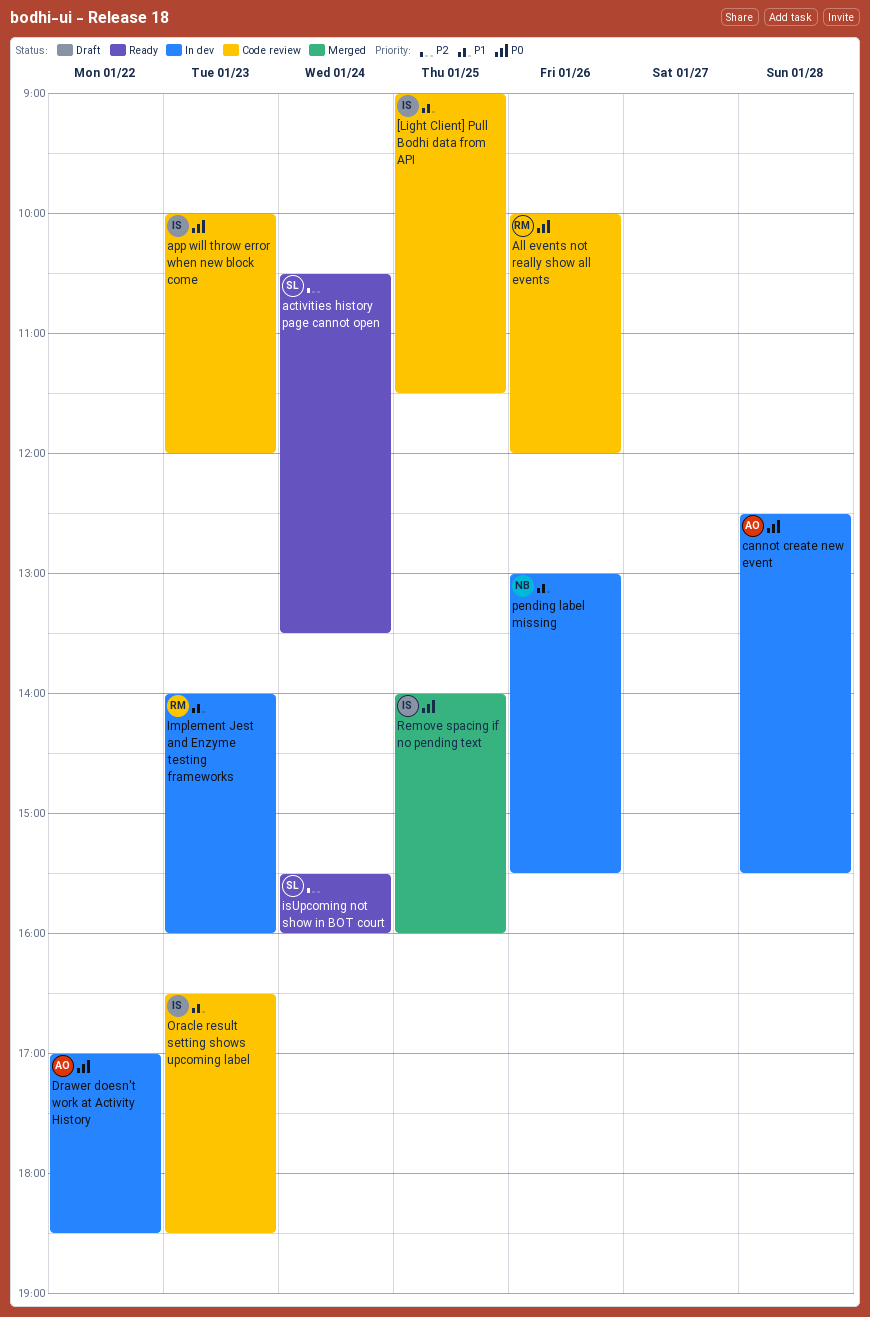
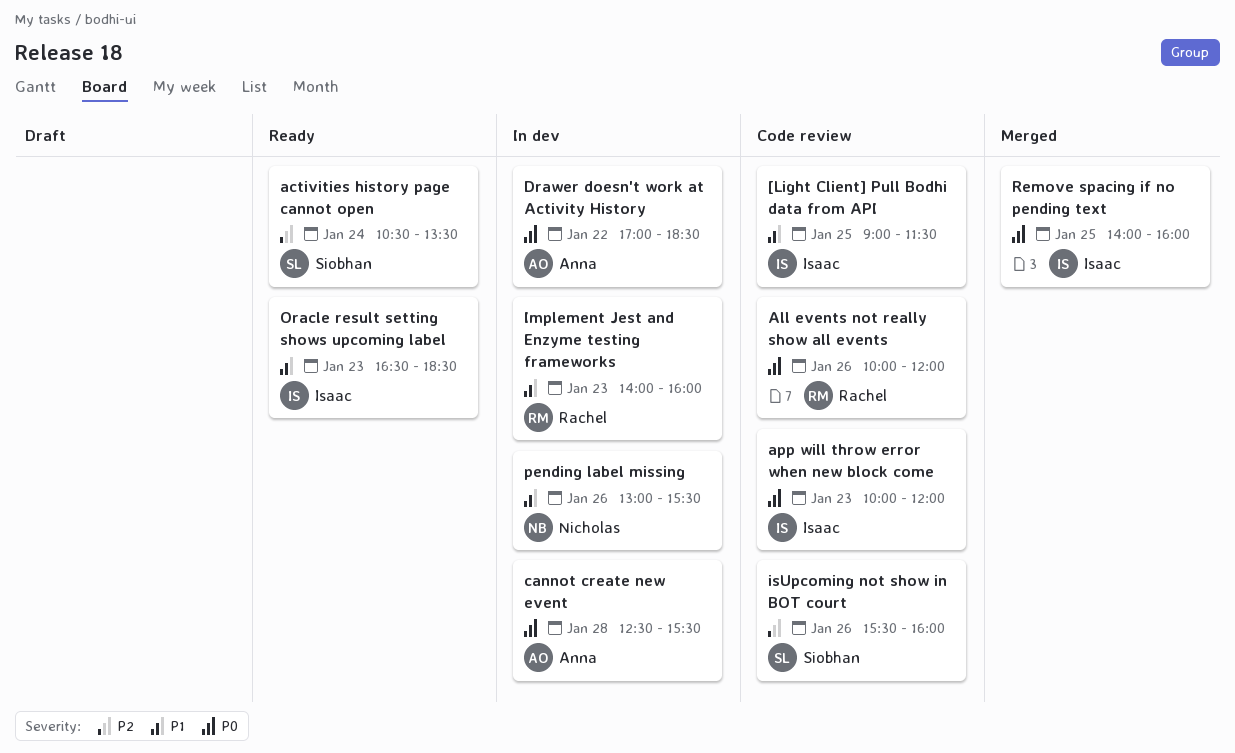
isUpcoming not show in BOT court, status: Ready -> Code review
isUpcoming not show in BOT court, day: Jan 24 -> Jan 26
Oracle result setting shows upcoming label, status: Code review -> Ready

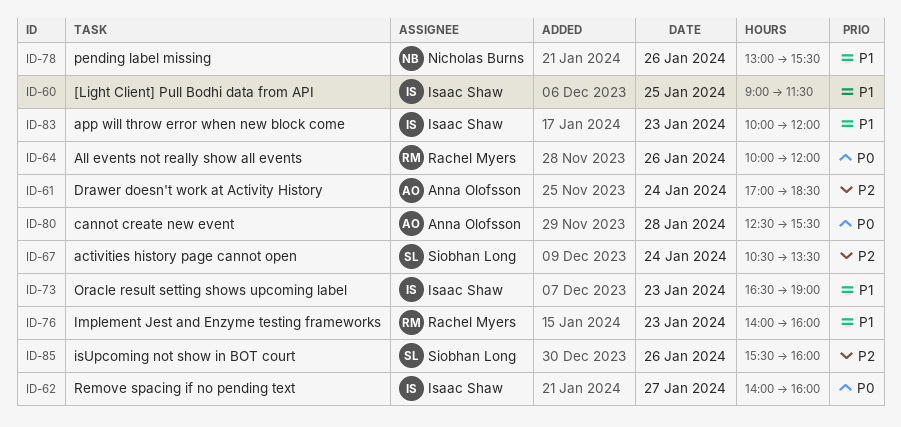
app will throw error when new block come, priority: P0 -> P1
Drawer doesn't work at Activity History, priority: P0 -> P2
Drawer doesn't work at Activity History, day: Jan 22 -> Jan 24
Oracle result setting shows upcoming label, ends: 18:30 -> 19:00
Remove spacing if no pending text, day: Jan 25 -> Jan 27

